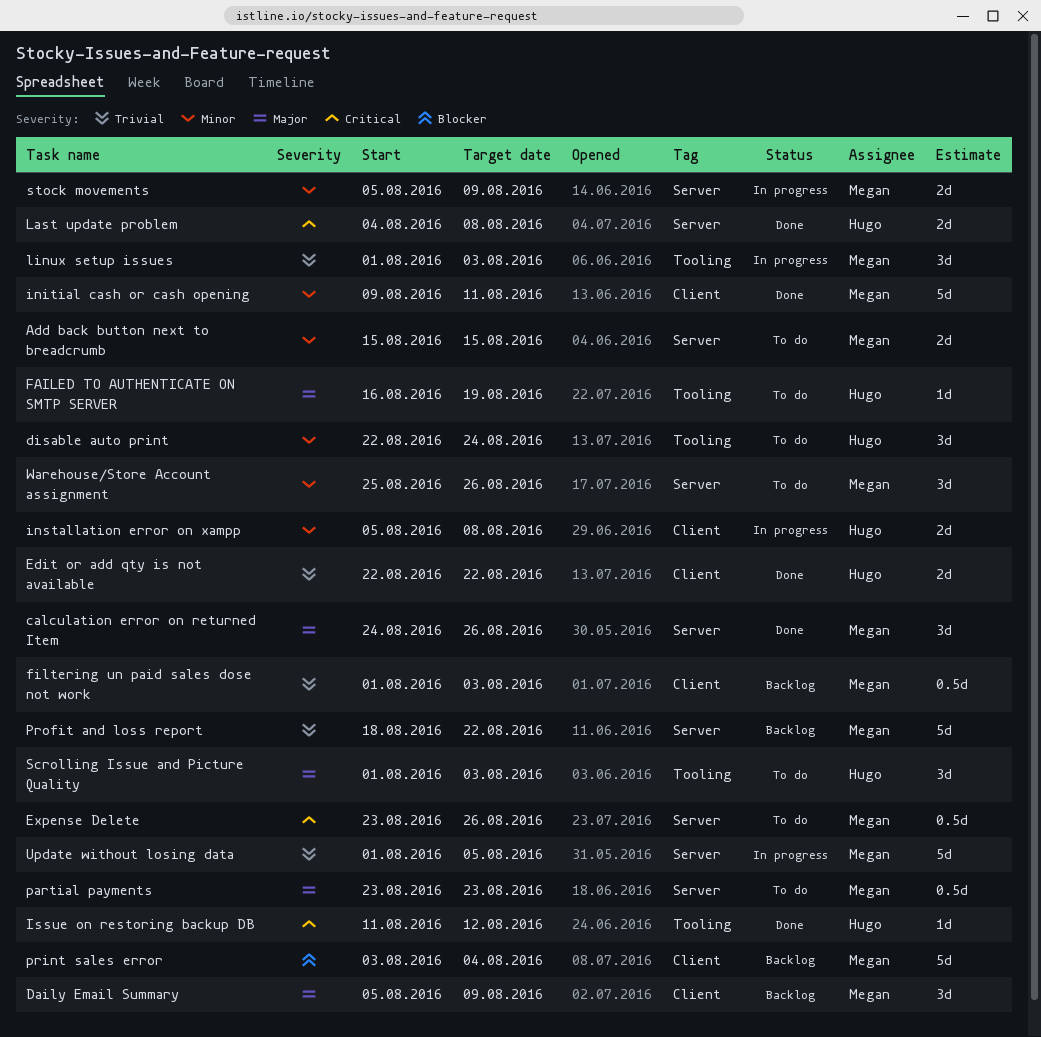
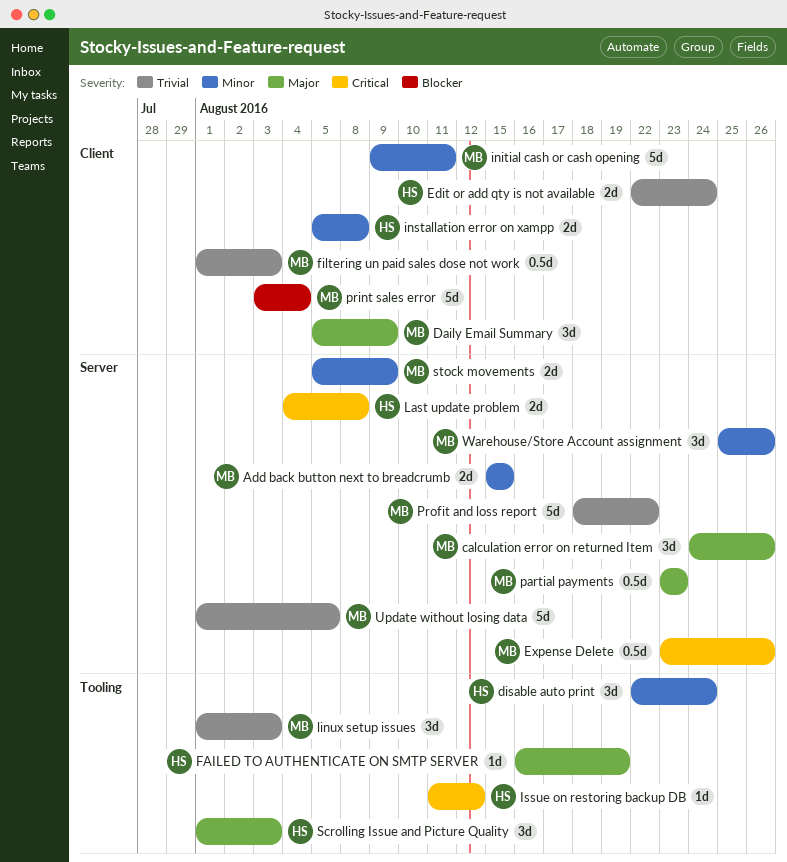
Edit or add qty is not available, due: Aug 22 -> Aug 24

